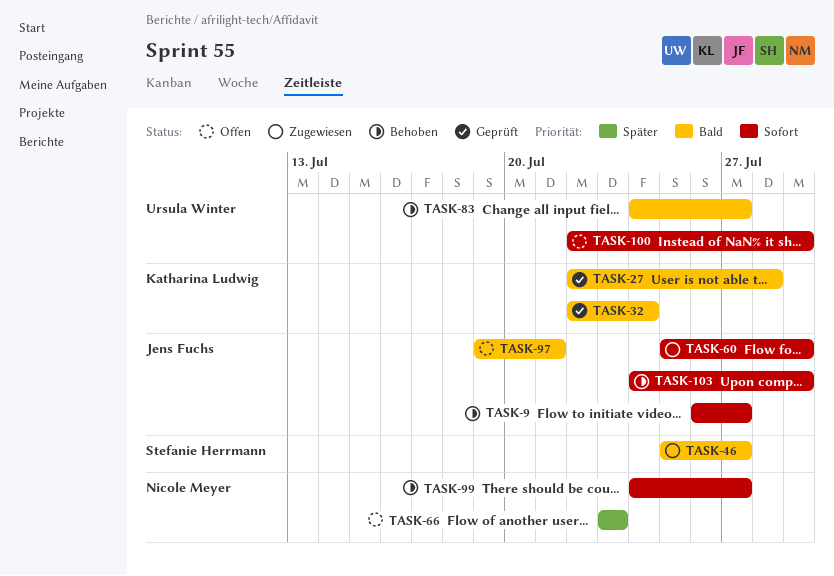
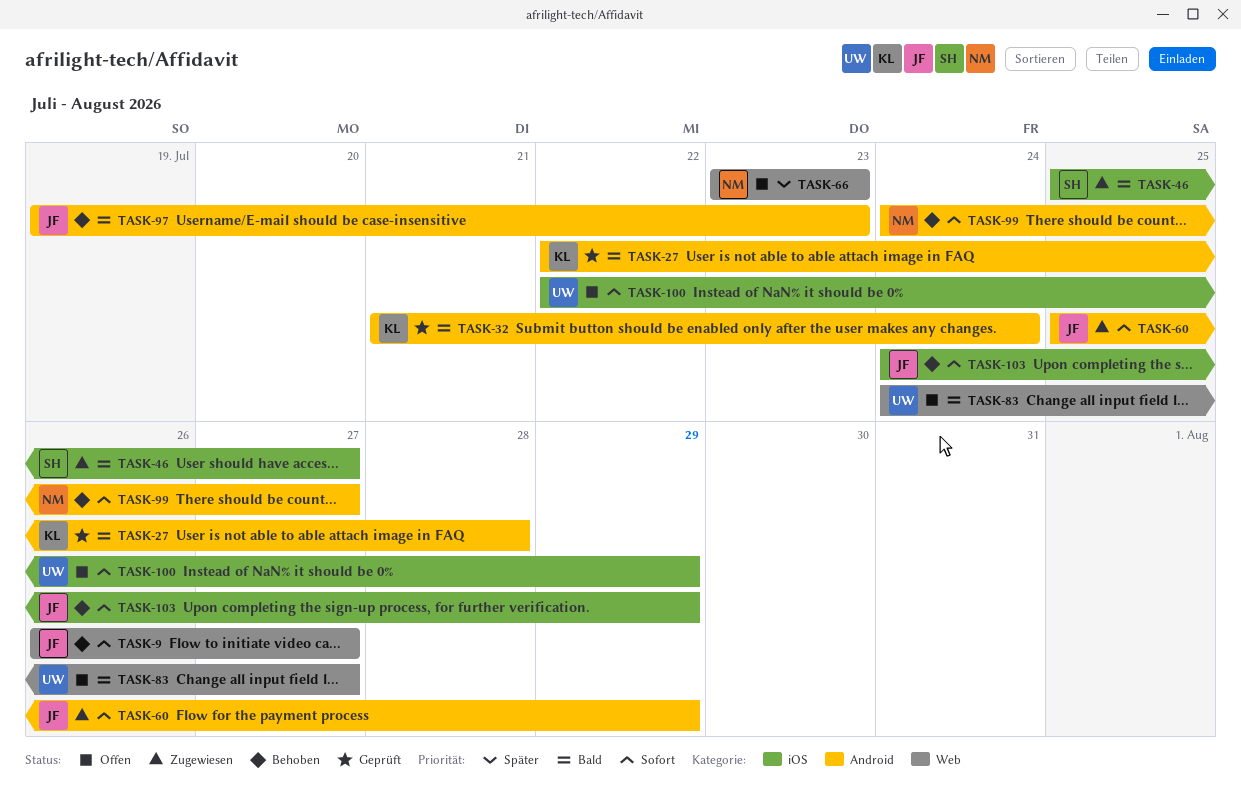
TASK-32, start: Jul 22 -> Jul 21
TASK-83, status: Behoben -> Offen
TASK-97, status: Offen -> Behoben
TASK-97, due: Jul 21 -> Jul 23

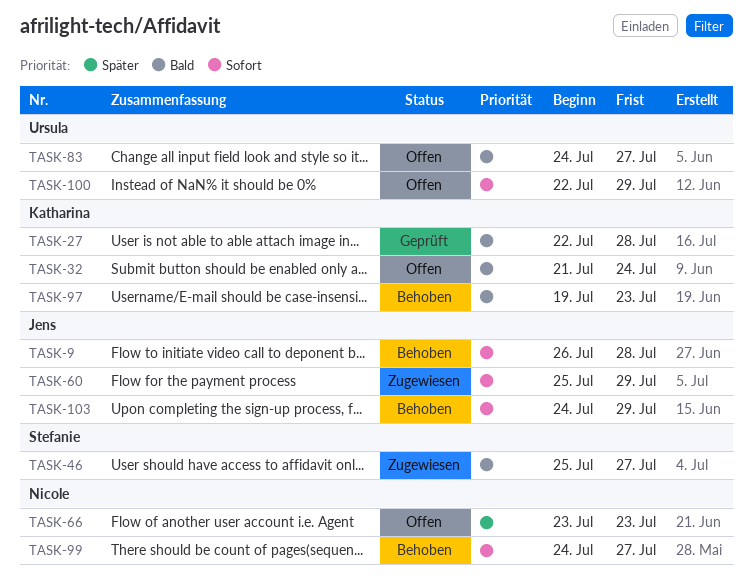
TASK-9, due: Jul 27 -> Jul 28
TASK-32, status: Geprüft -> Offen
TASK-97, owner: Jens -> Katharina

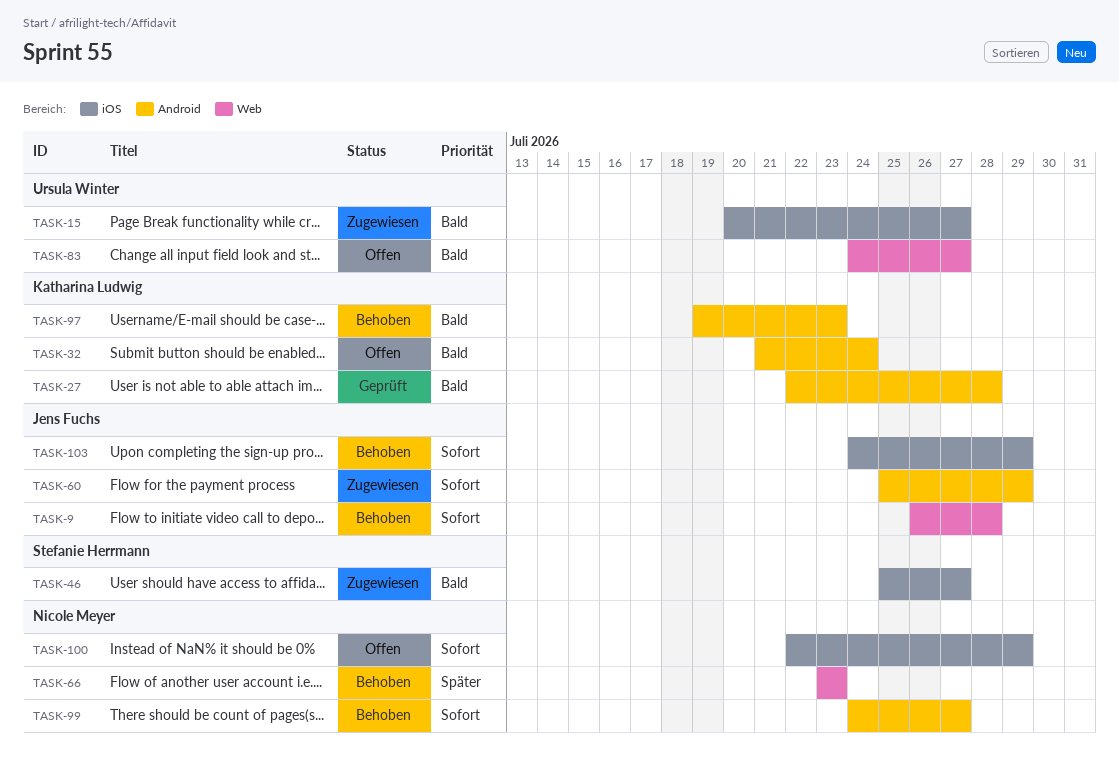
TASK-15: none -> present
TASK-66, status: Offen -> Behoben
TASK-100, owner: Ursula Winter -> Nicole Meyer

